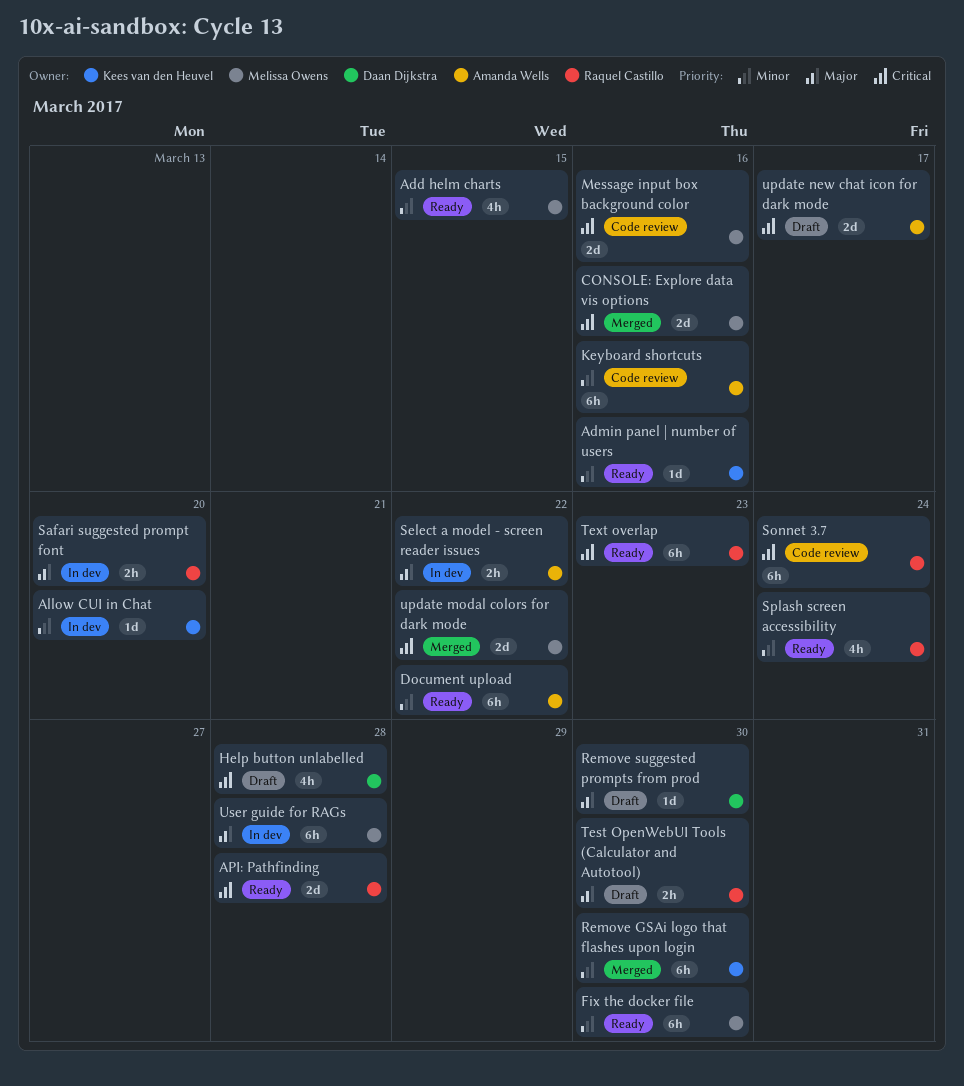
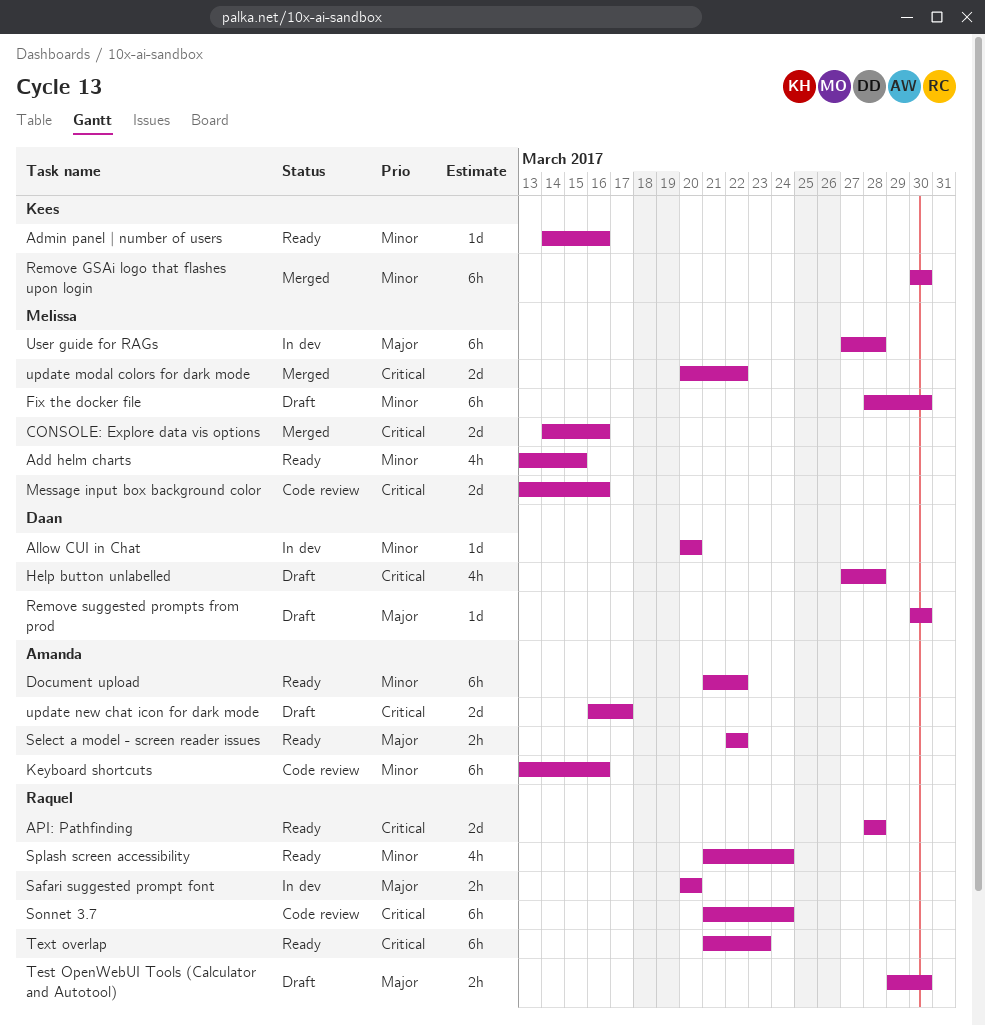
Allow CUI in Chat, owner: Kees van den Heuvel -> Daan Dijkstra
Fix the docker file, status: Ready -> Draft
Select a model - screen reader issues, status: In dev -> Ready

